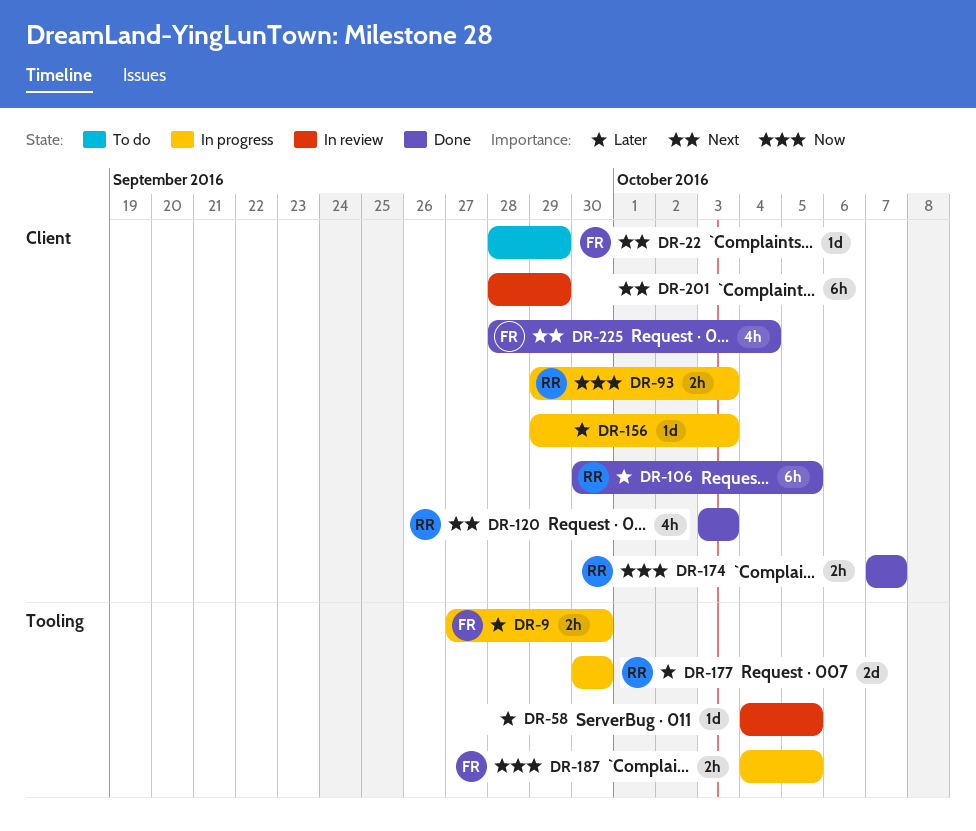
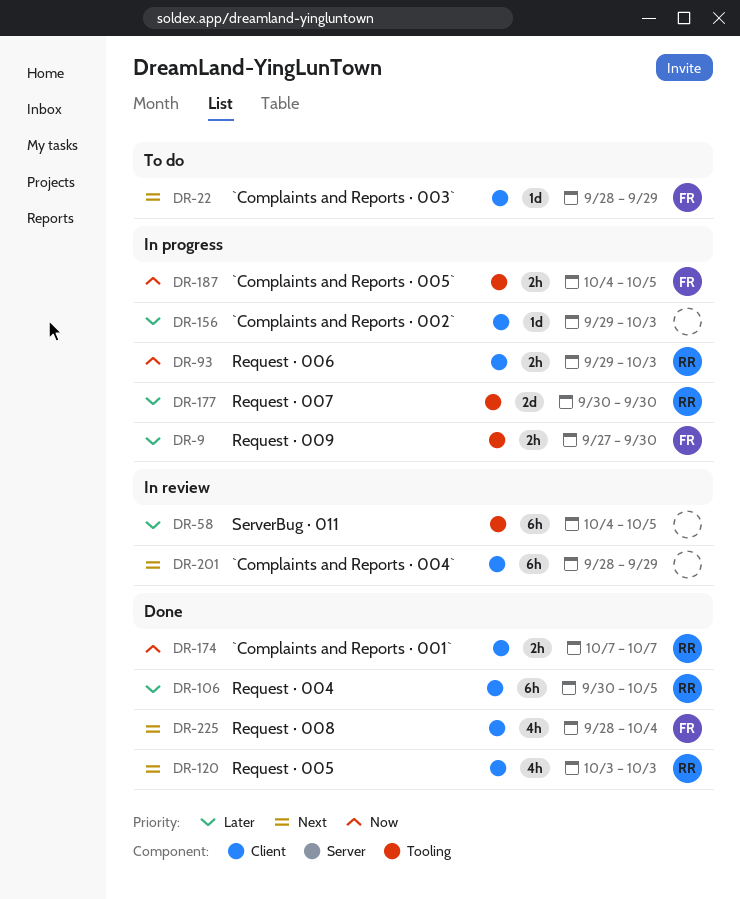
DR-58, estimate: 1d -> 6h

